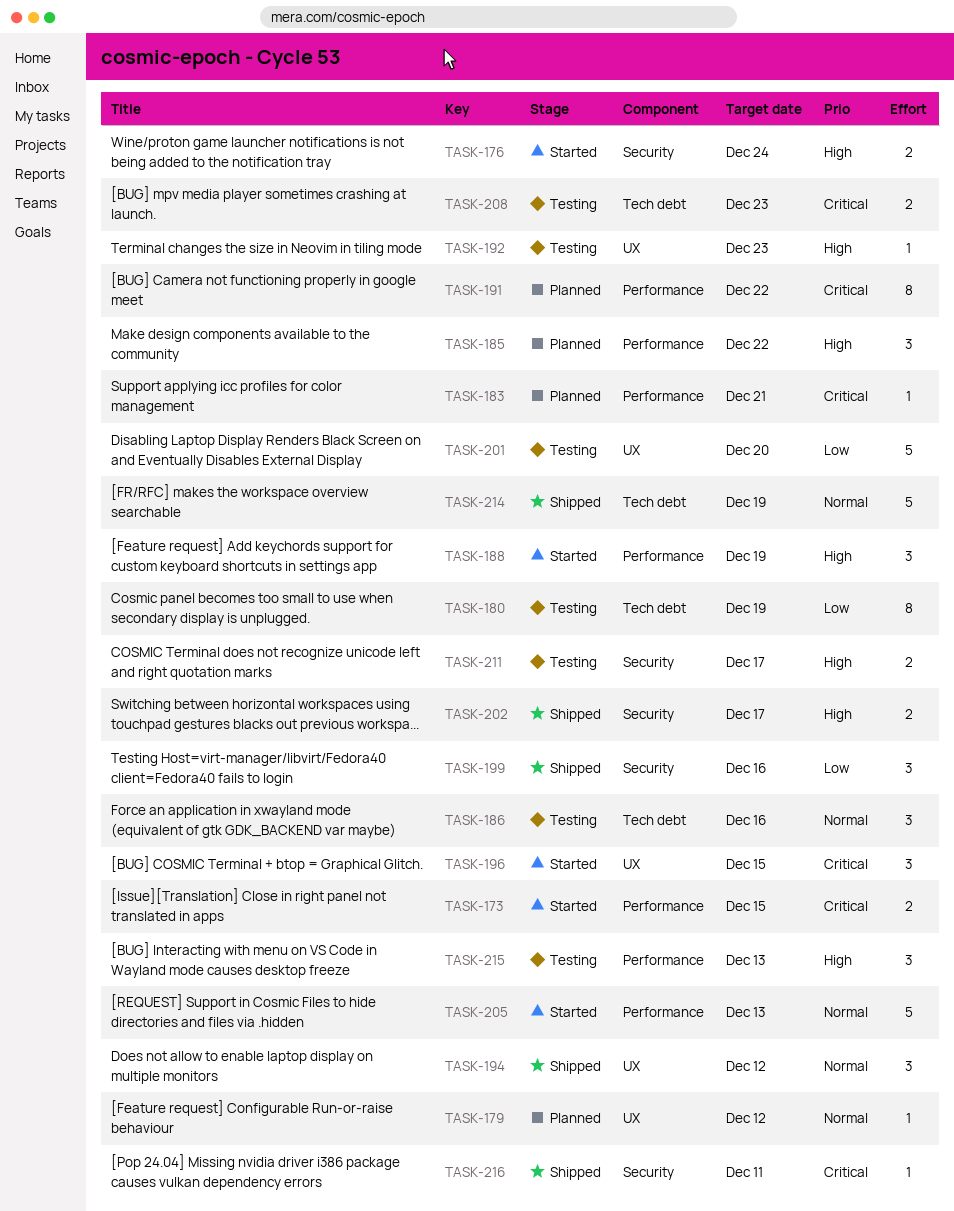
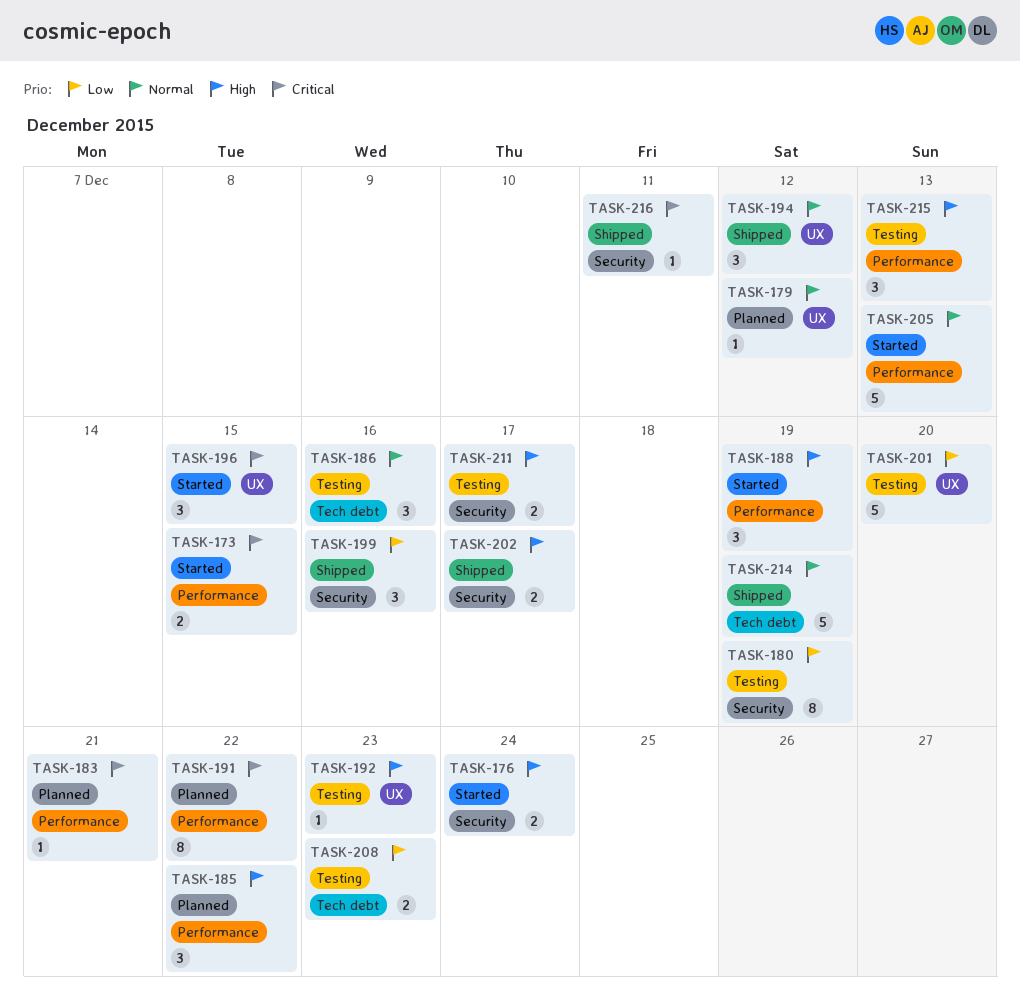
TASK-180, label: Tech debt -> Security
TASK-208, priority: Critical -> Low

